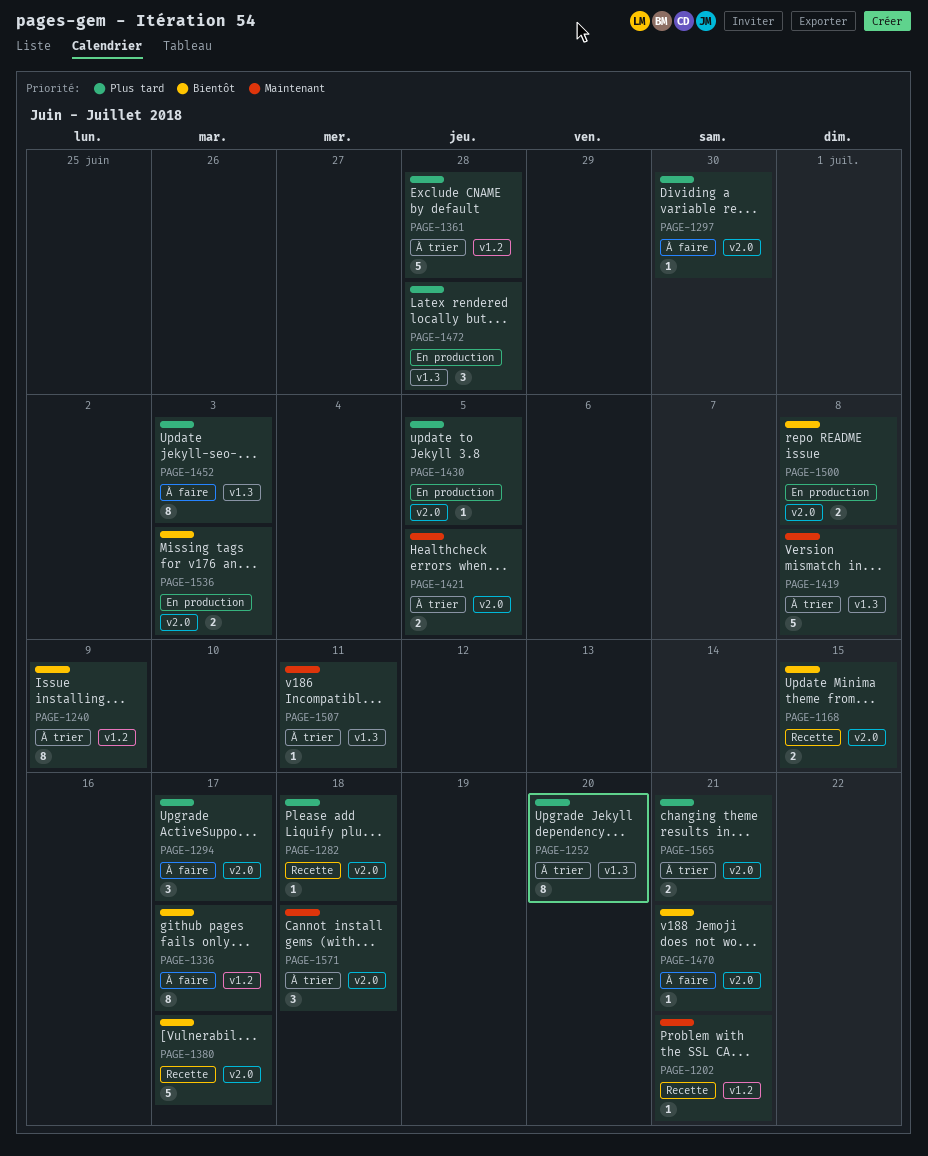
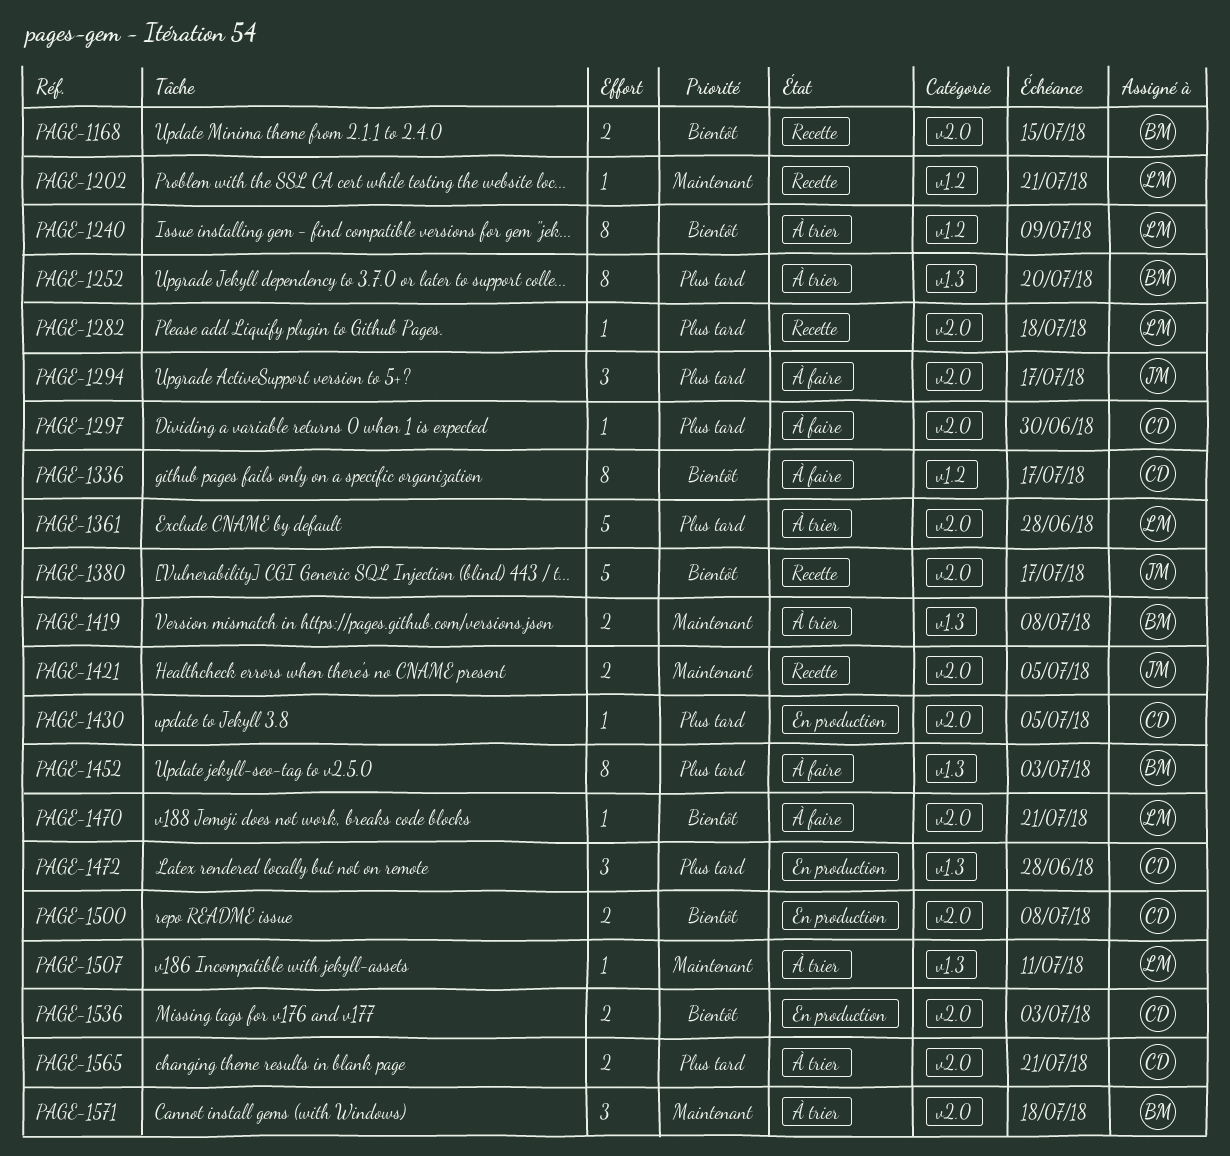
PAGE-1361, label: v1.2 -> v2.0
PAGE-1419, estimate: 5 -> 2
PAGE-1421, status: À trier -> Recette

